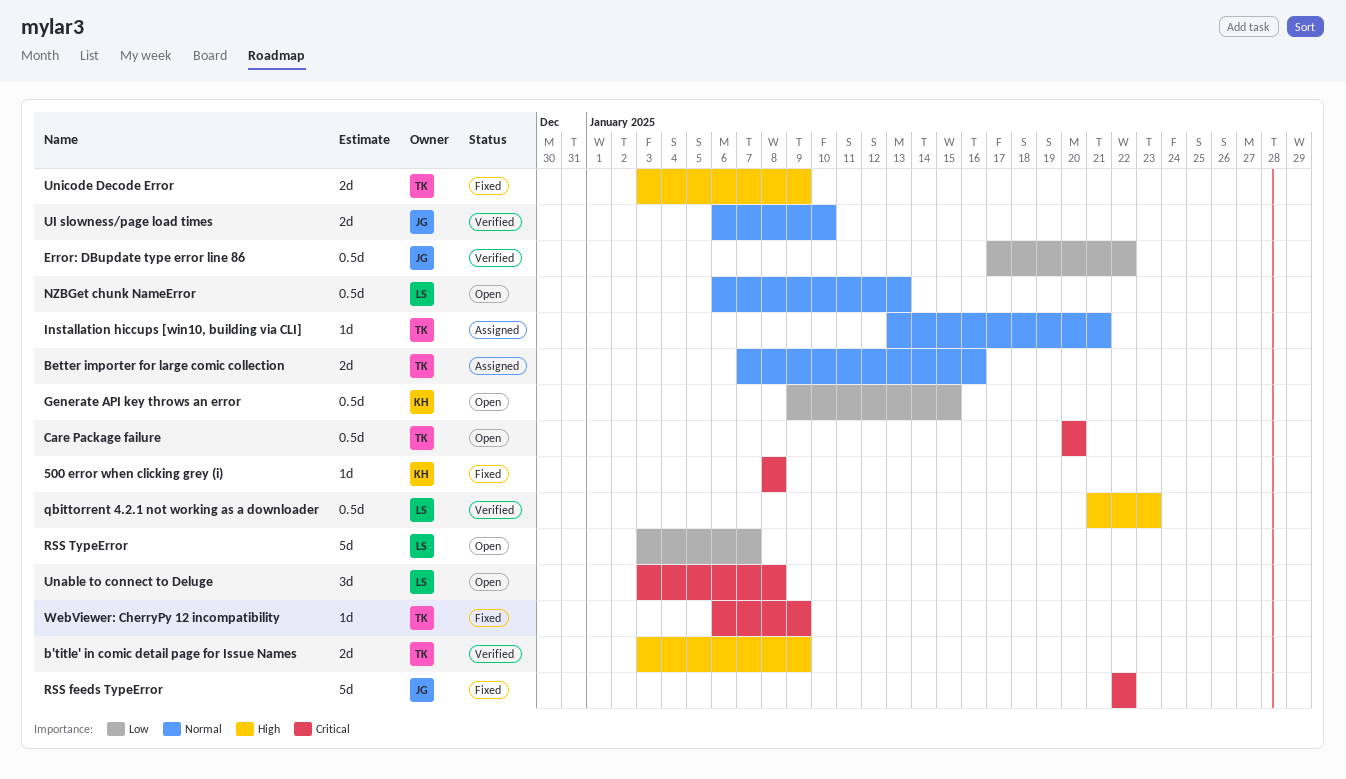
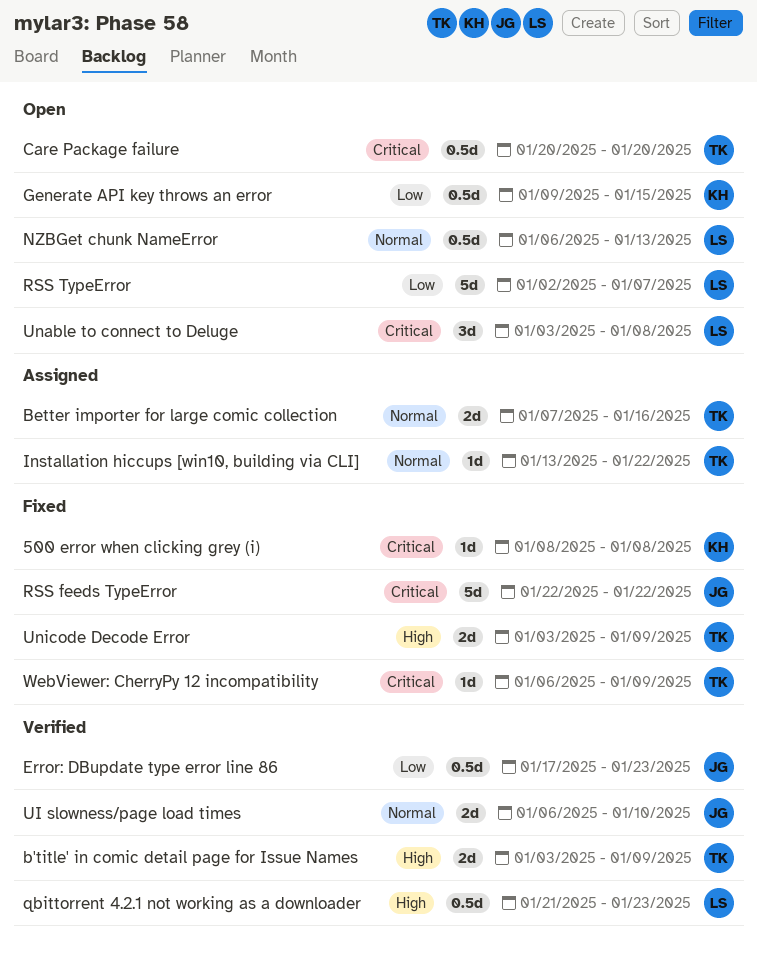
Error: DBupdate type error line 86, due: Jan 22 -> Jan 23
Installation hiccups [win10, building via CLI], due: Jan 21 -> Jan 22
RSS TypeError, start: Jan 3 -> Jan 2

